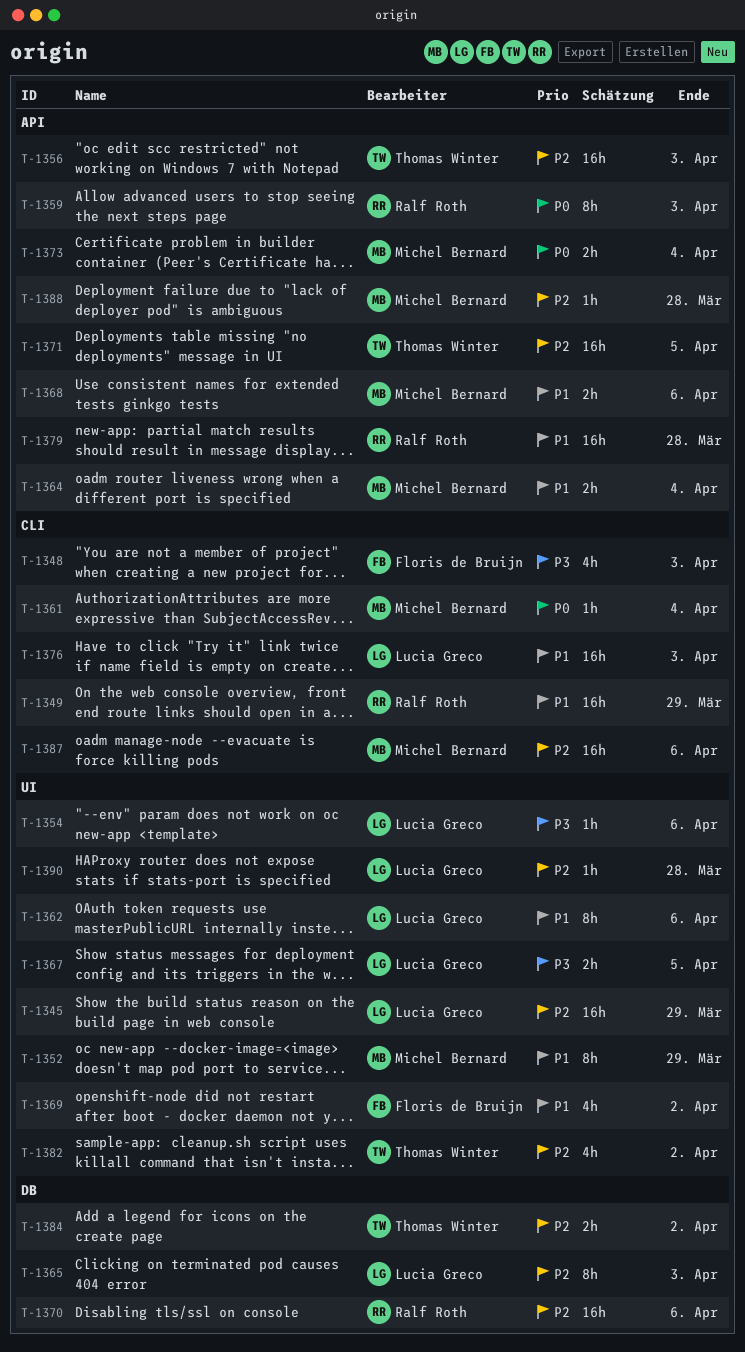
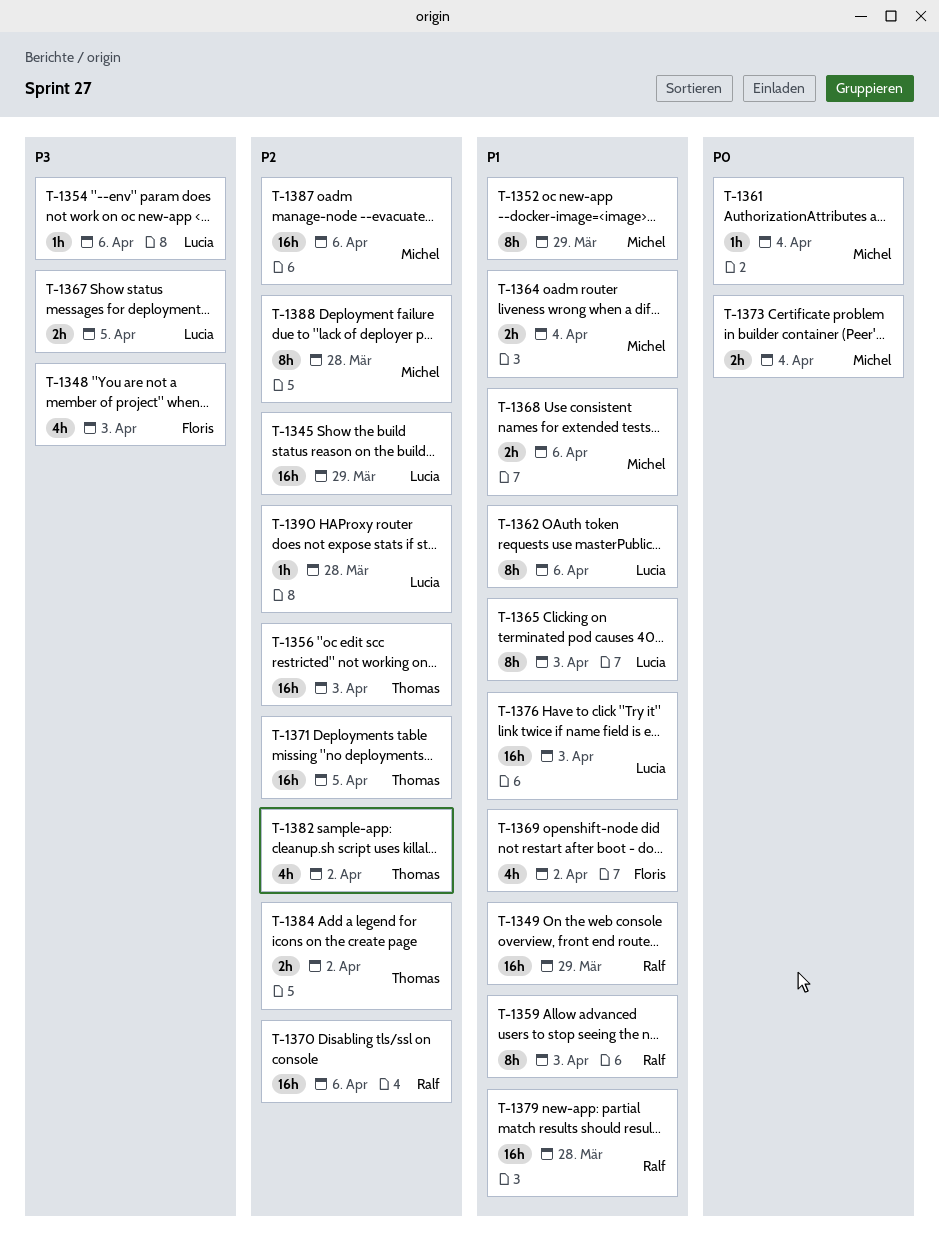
T-1359, priority: P0 -> P1
T-1365, priority: P2 -> P1
T-1388, estimate: 1h -> 8h

